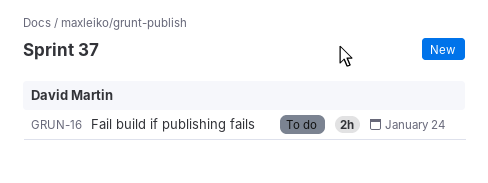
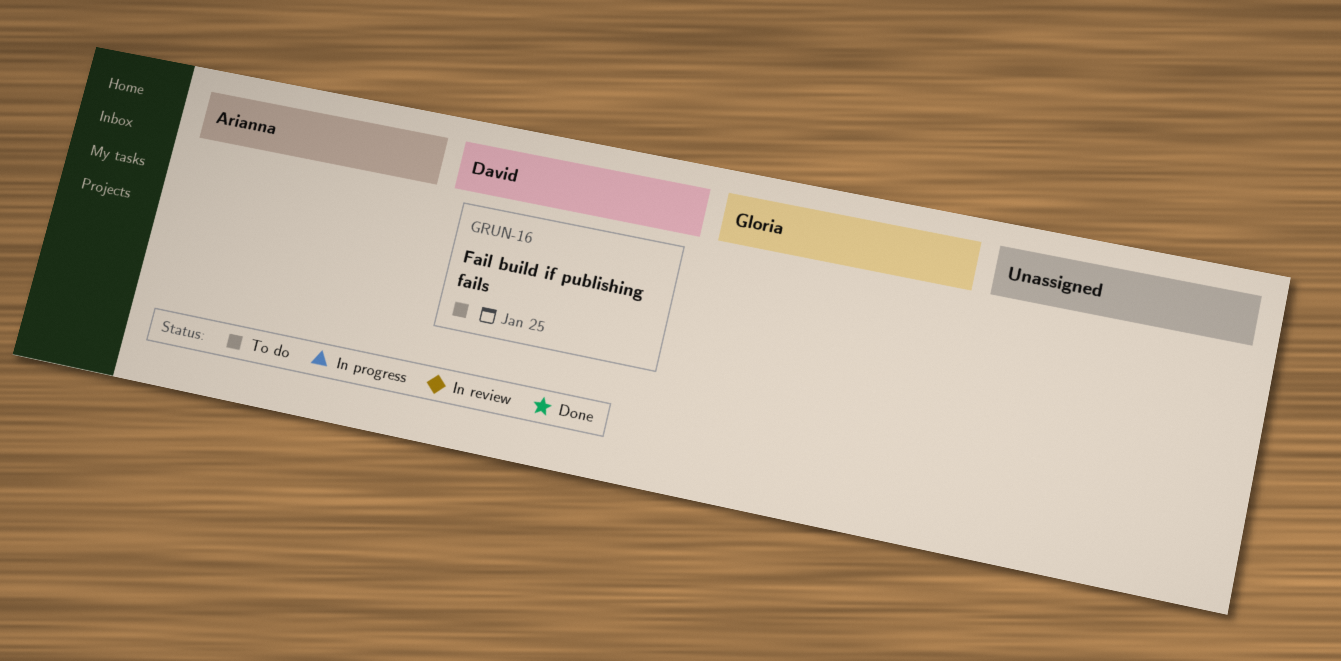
GRUN-16, due: Jan 24 -> Jan 25

